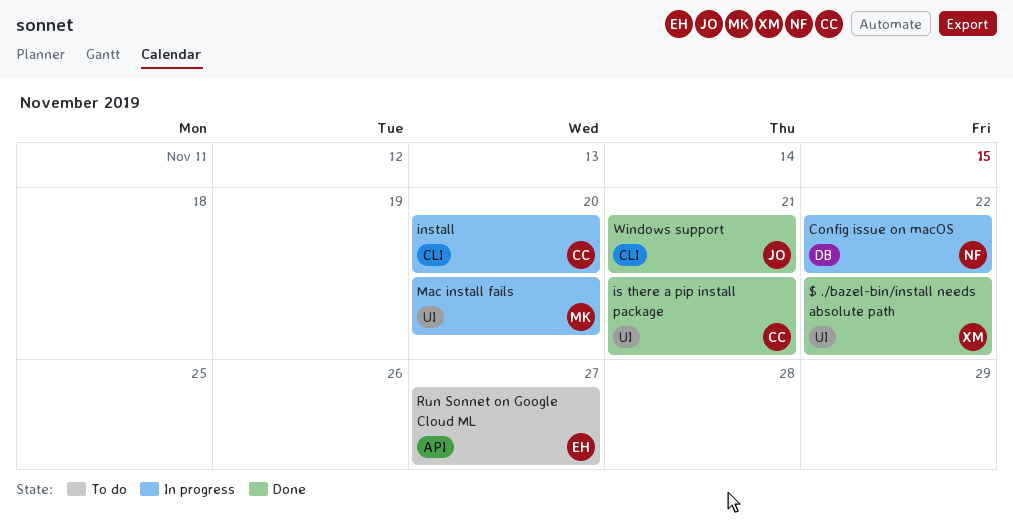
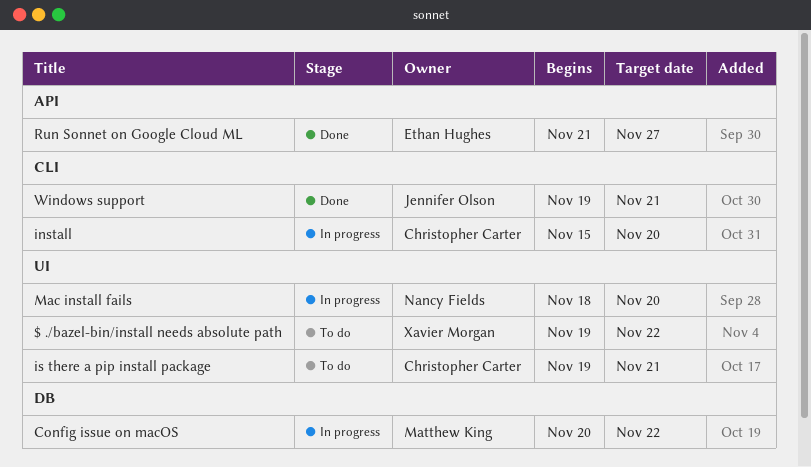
$ ./bazel-bin/install needs absolute path, status: Done -> To do
Config issue on macOS, owner: Nancy Fields -> Matthew King
is there a pip install package, status: Done -> To do
Mac install fails, owner: Matthew King -> Nancy Fields
Run Sonnet on Google Cloud ML, status: To do -> Done

